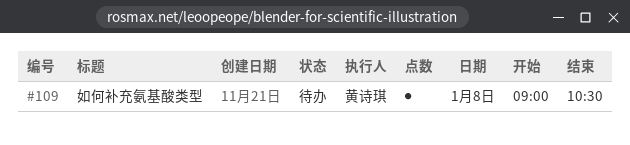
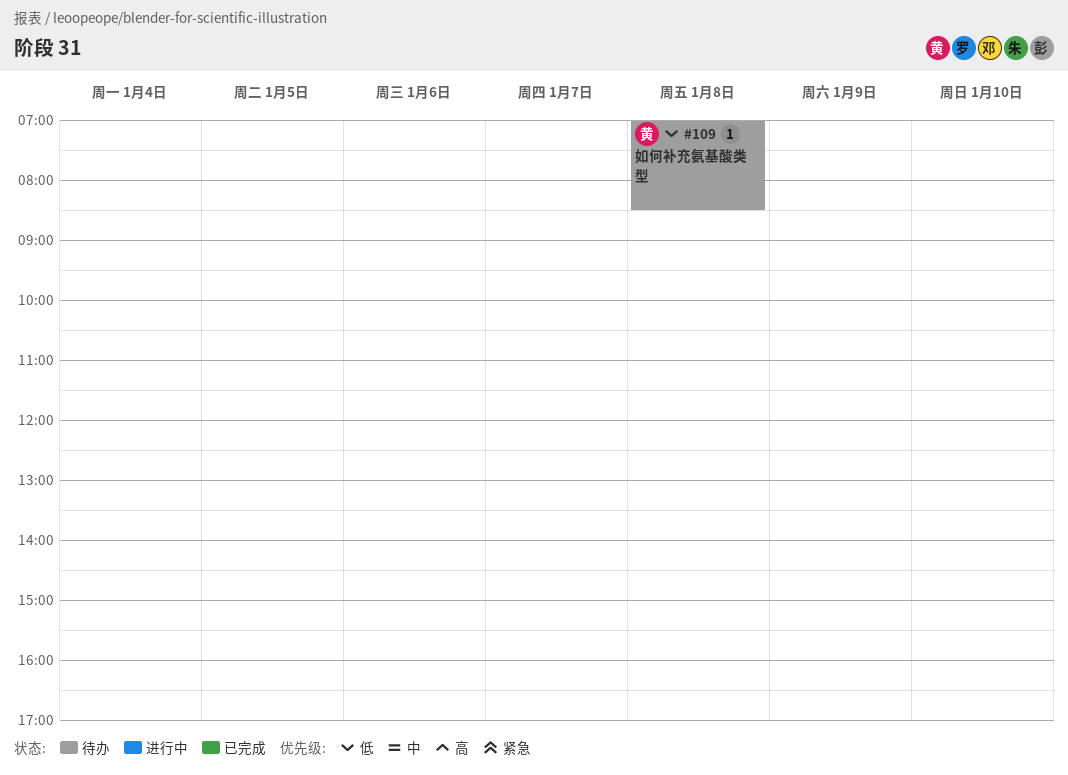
#109, begins: 09:00 -> 07:00
#109, ends: 10:30 -> 08:30

